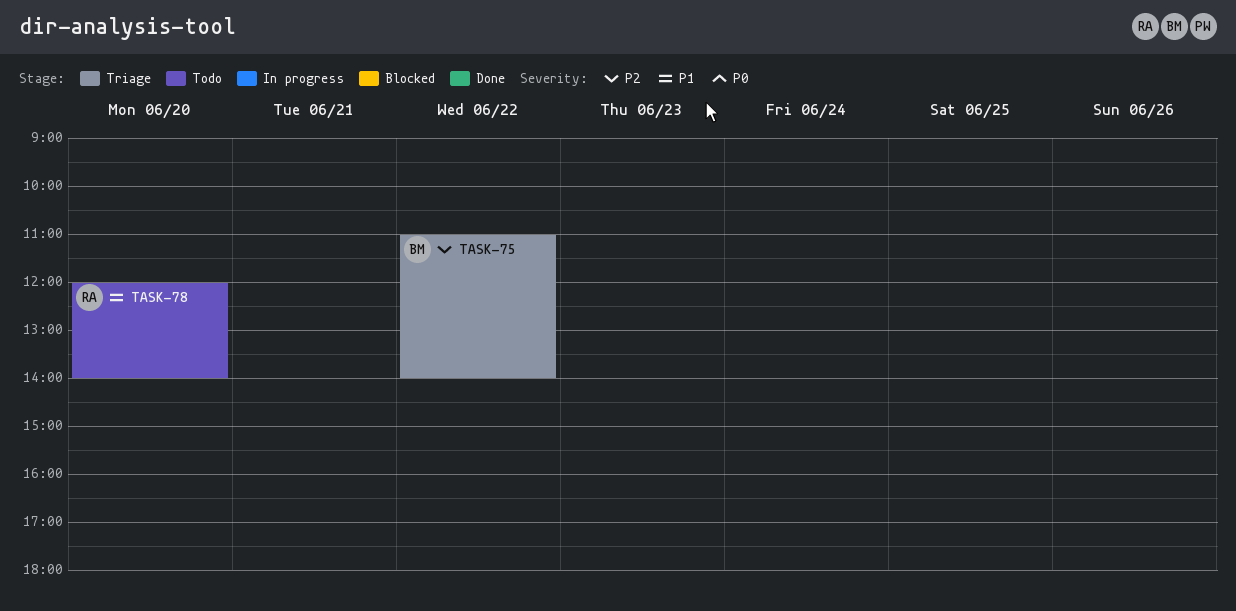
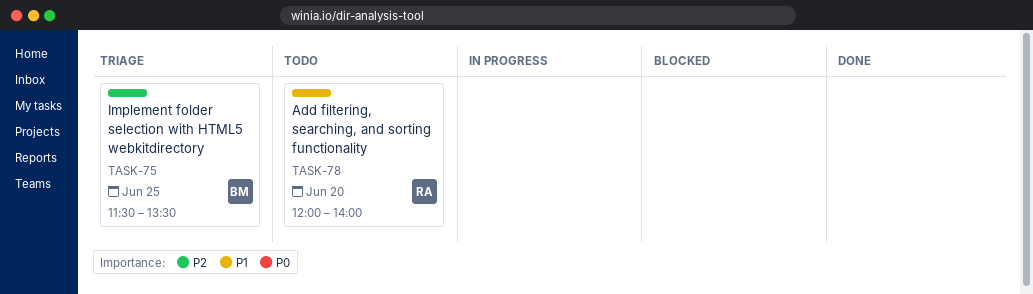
TASK-75, day: Jun 22 -> Jun 25
TASK-75, begins: 11:00 -> 11:30
TASK-75, ends: 14:00 -> 13:30

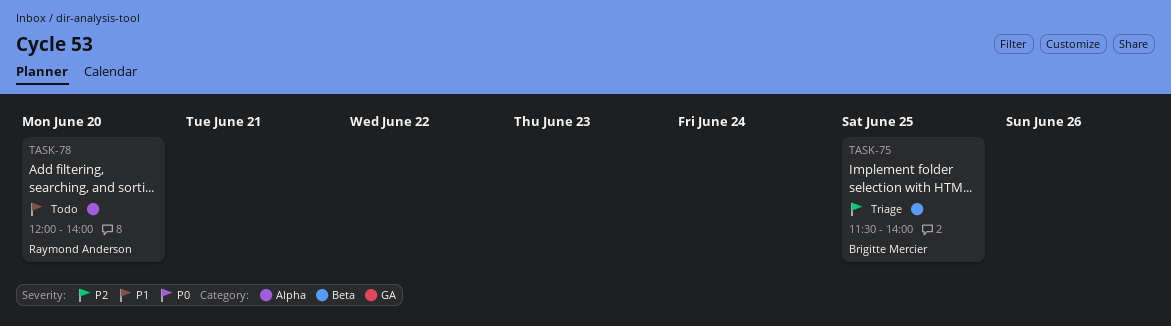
TASK-75, ends: 13:30 -> 14:00

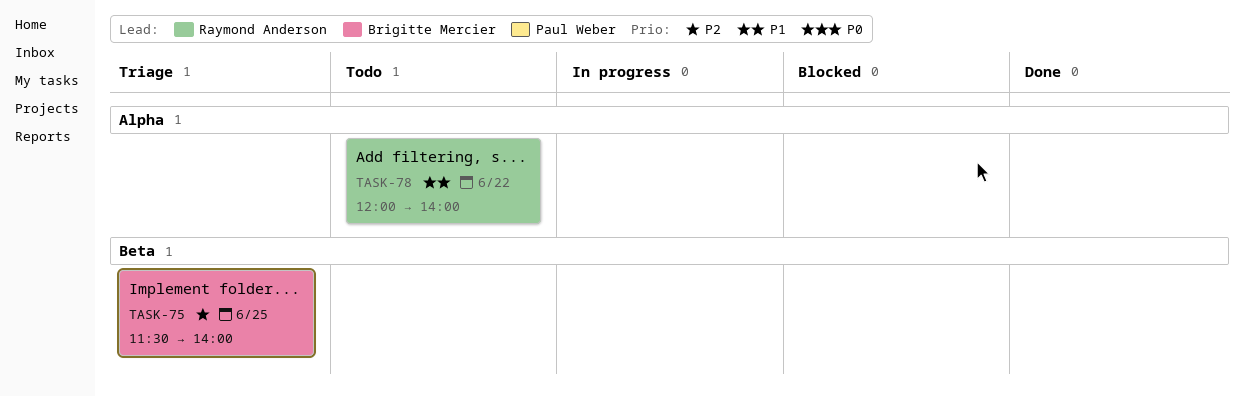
TASK-78, day: Jun 20 -> Jun 22

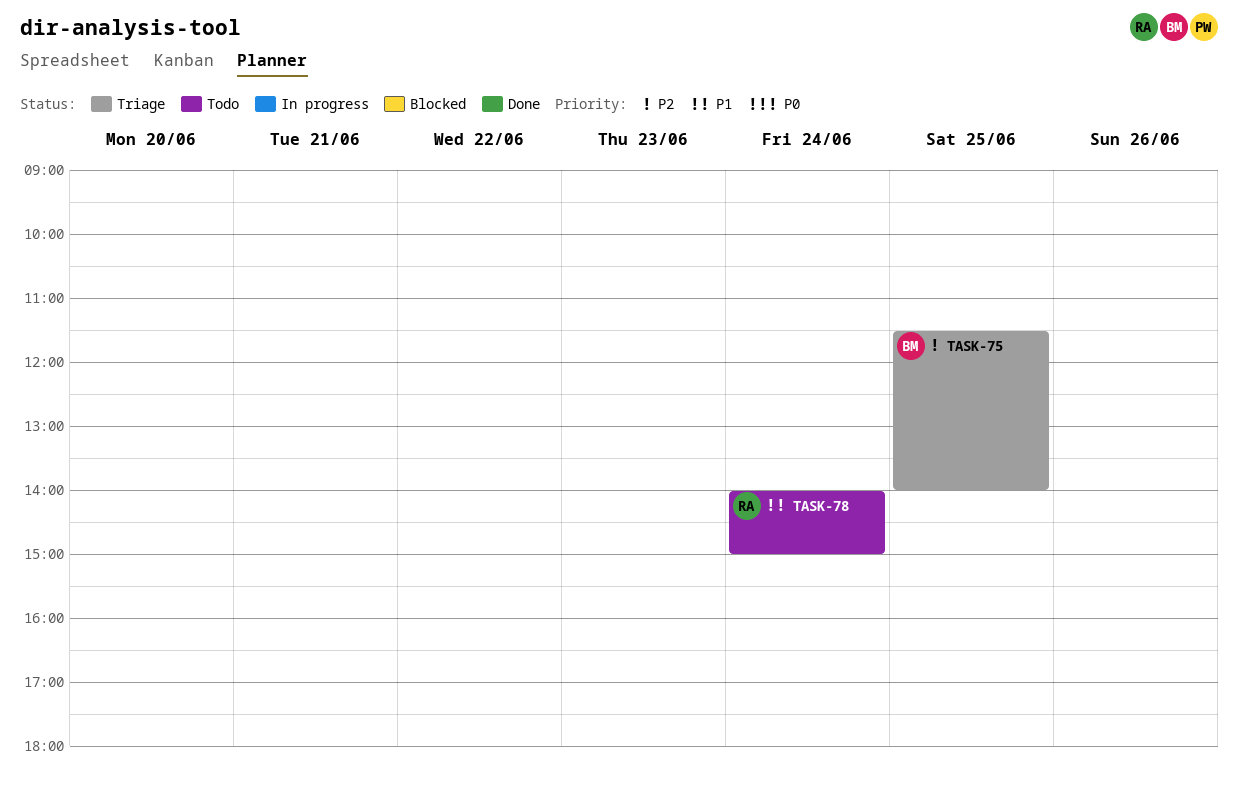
TASK-78, day: Jun 22 -> Jun 24
TASK-78, begins: 12:00 -> 14:00
TASK-78, ends: 14:00 -> 15:00

